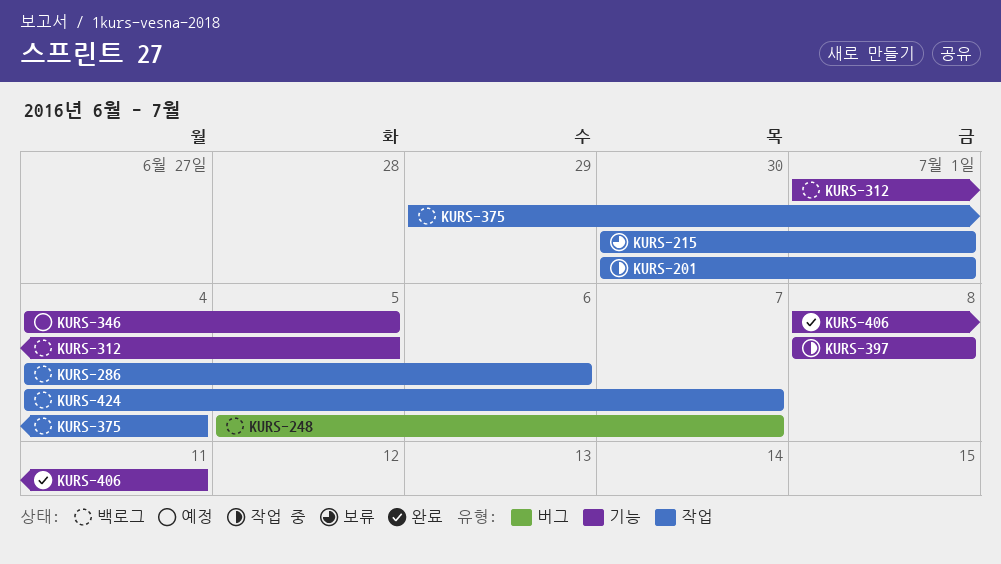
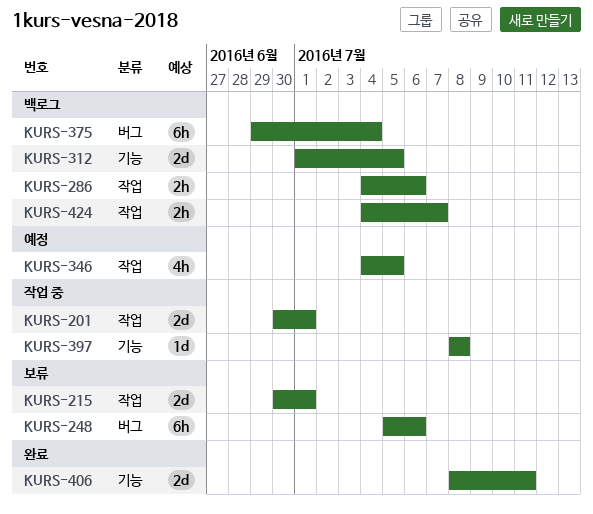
KURS-248, status: 백로그 -> 보류
KURS-248, due: Jul 7 -> Jul 6
KURS-346, label: 기능 -> 작업
KURS-375, label: 작업 -> 버그

